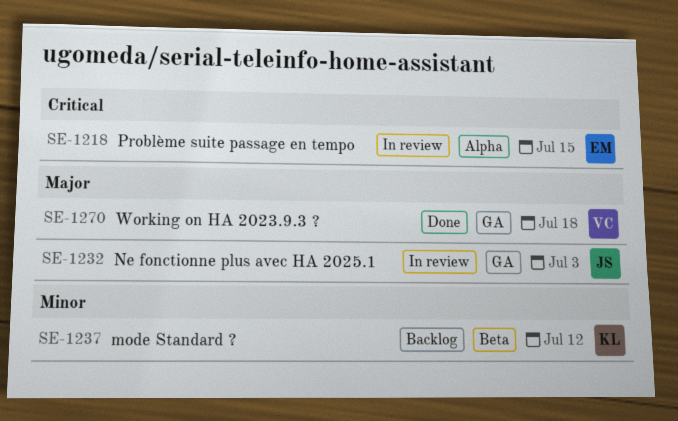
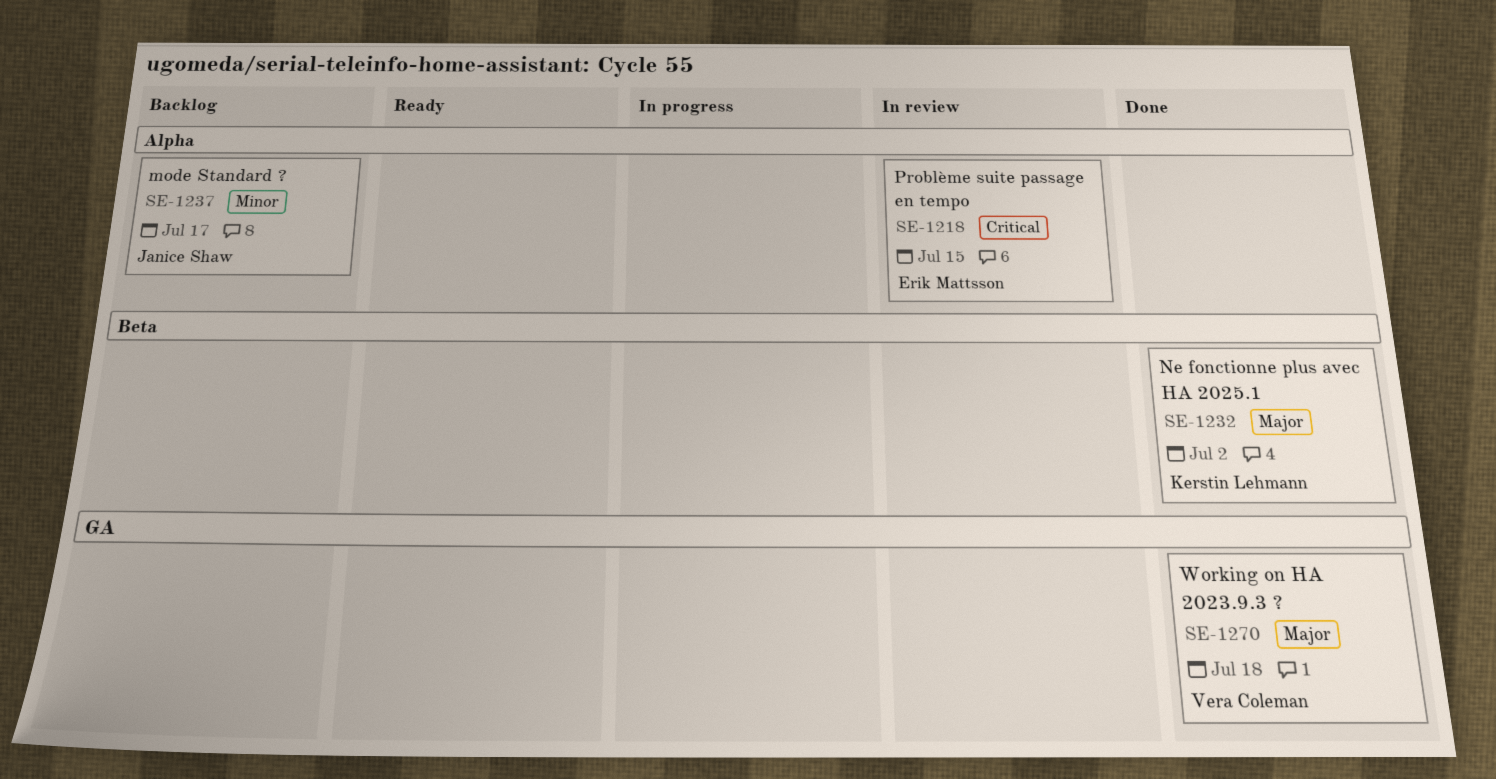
SE-1232, status: In review -> Done
SE-1232, owner: Janice Shaw -> Kerstin Lehmann
SE-1232, label: GA -> Beta
SE-1232, due: Jul 3 -> Jul 2
SE-1237, owner: Kerstin Lehmann -> Janice Shaw
SE-1237, label: Beta -> Alpha
SE-1237, due: Jul 12 -> Jul 17

